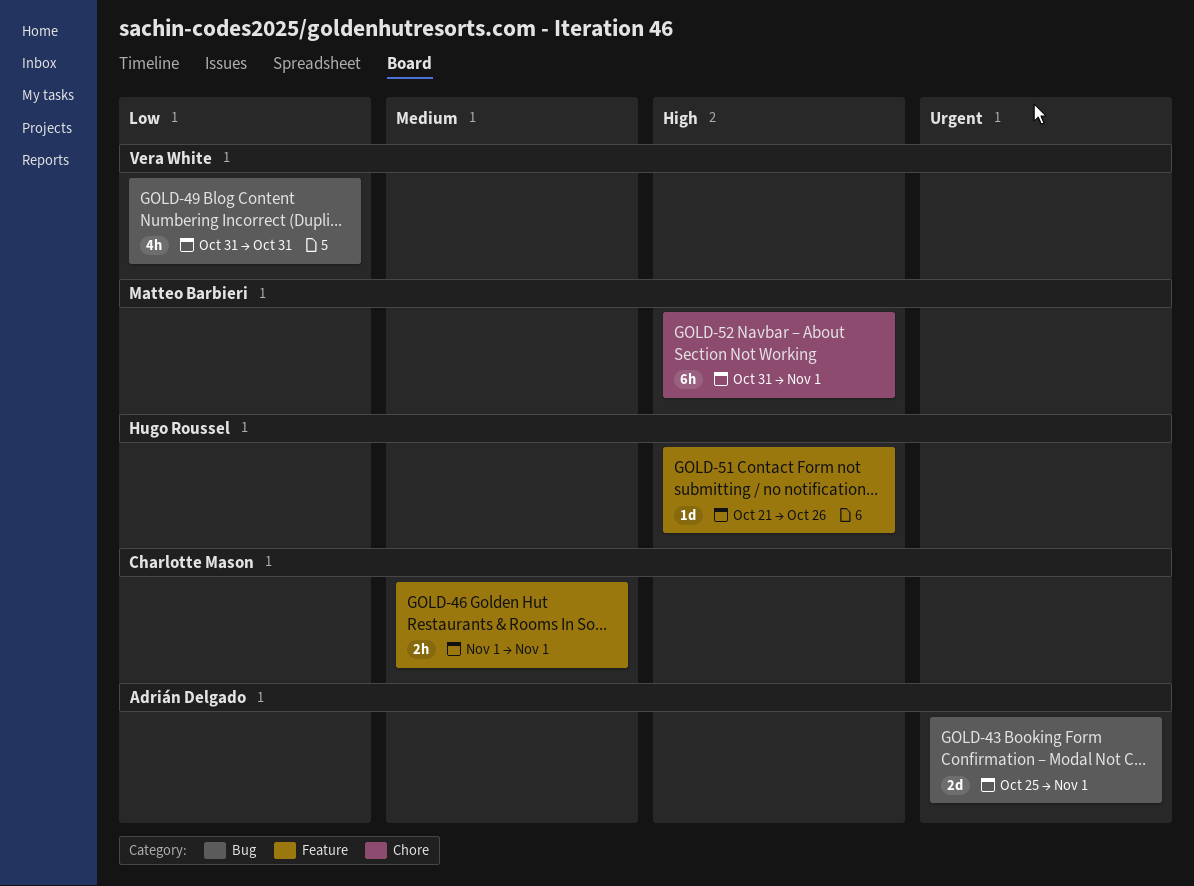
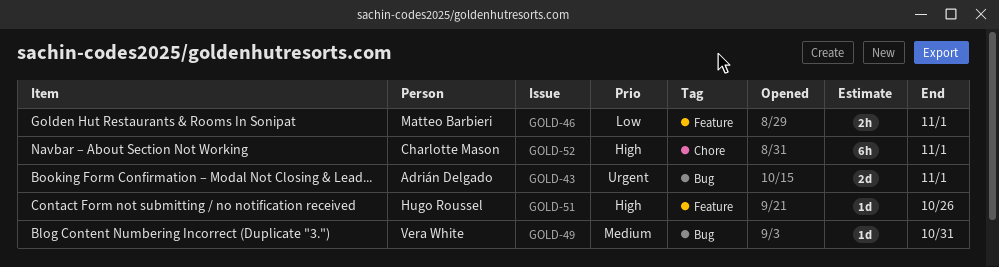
GOLD-46, owner: Charlotte Mason -> Matteo Barbieri
GOLD-46, priority: Medium -> Low
GOLD-49, priority: Low -> Medium
GOLD-49, estimate: 4h -> 1d
GOLD-52, owner: Matteo Barbieri -> Charlotte Mason

